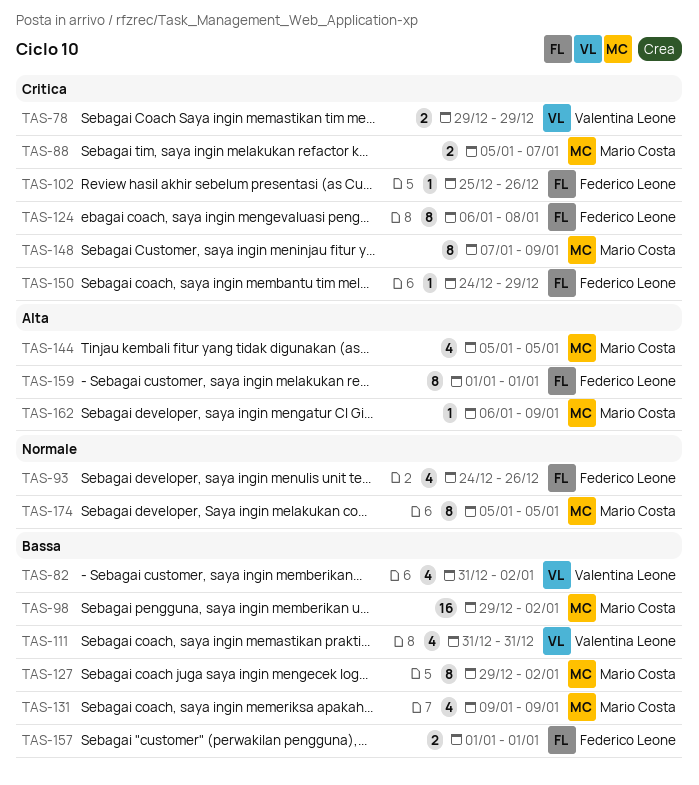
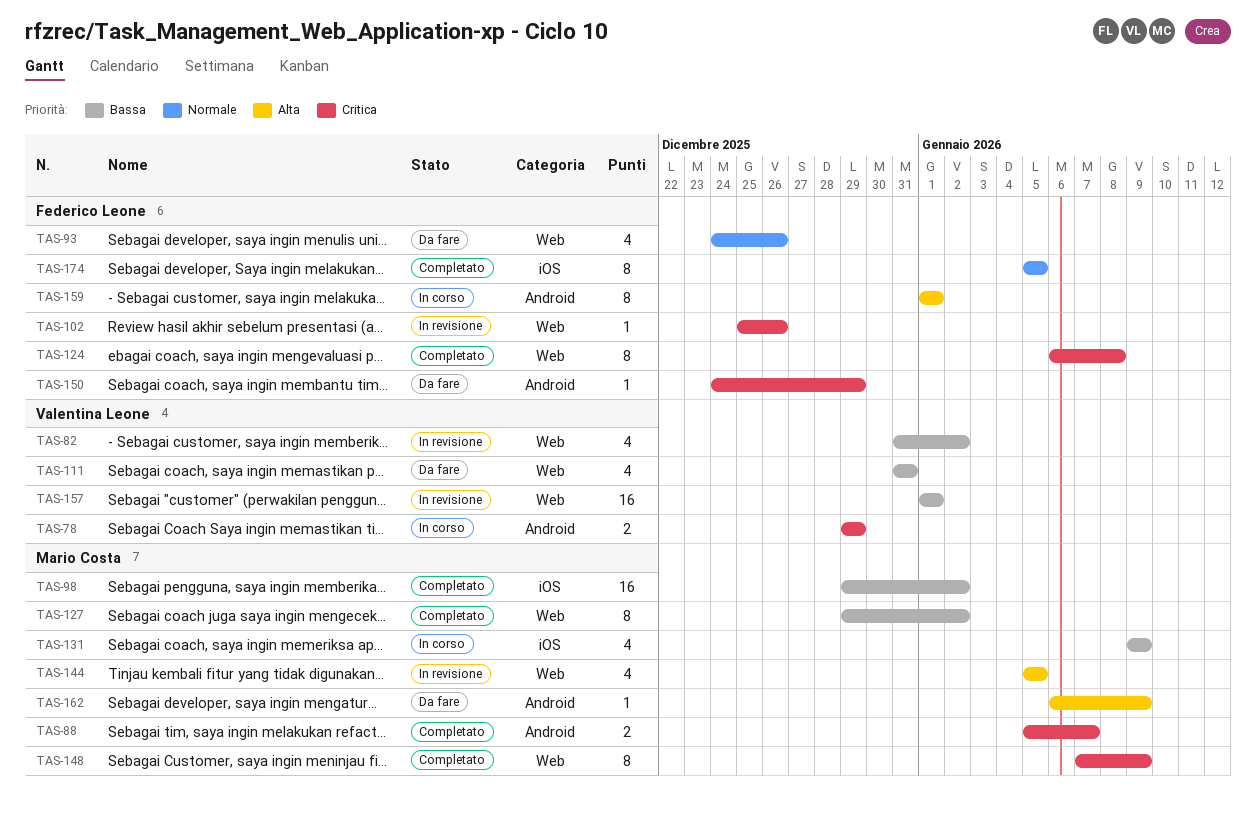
TAS-157, owner: Federico Leone -> Valentina Leone
TAS-157, estimate: 2 -> 16
TAS-174, owner: Mario Costa -> Federico Leone

